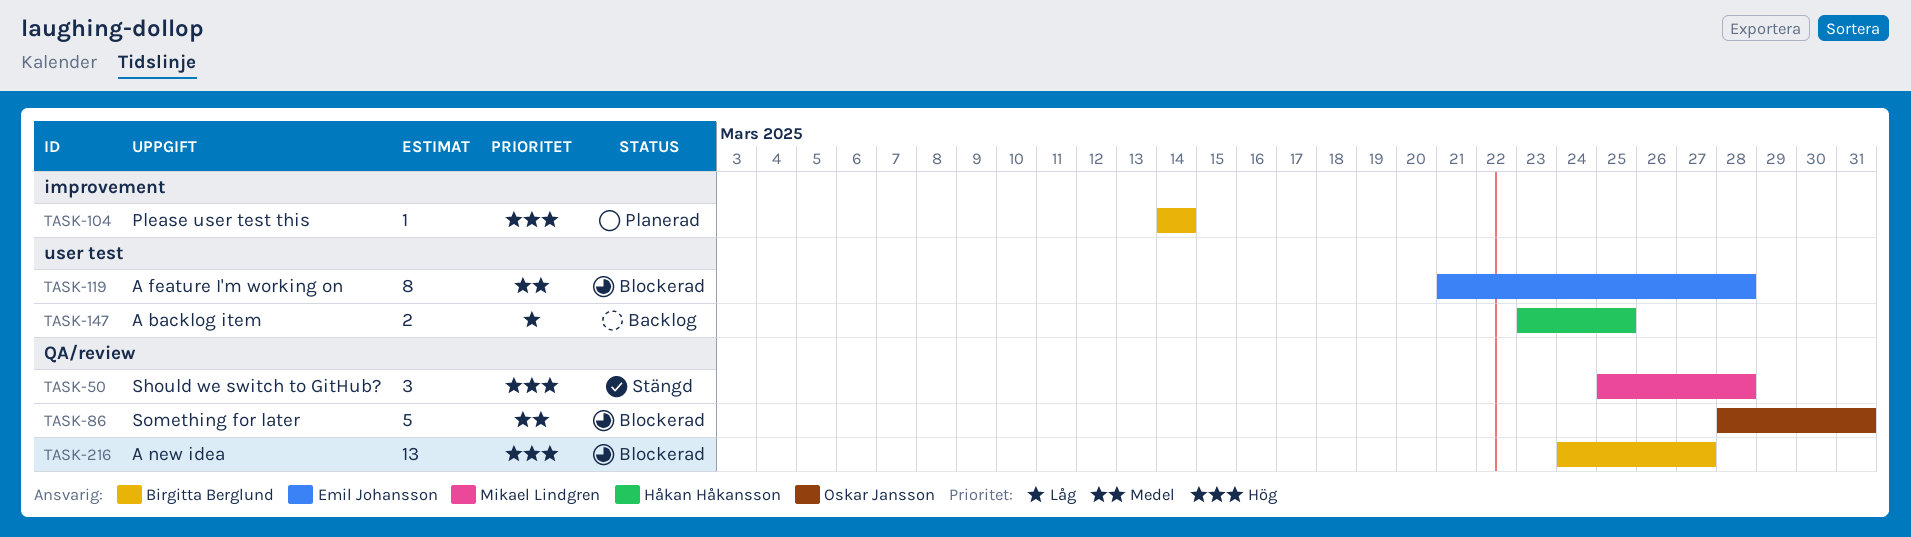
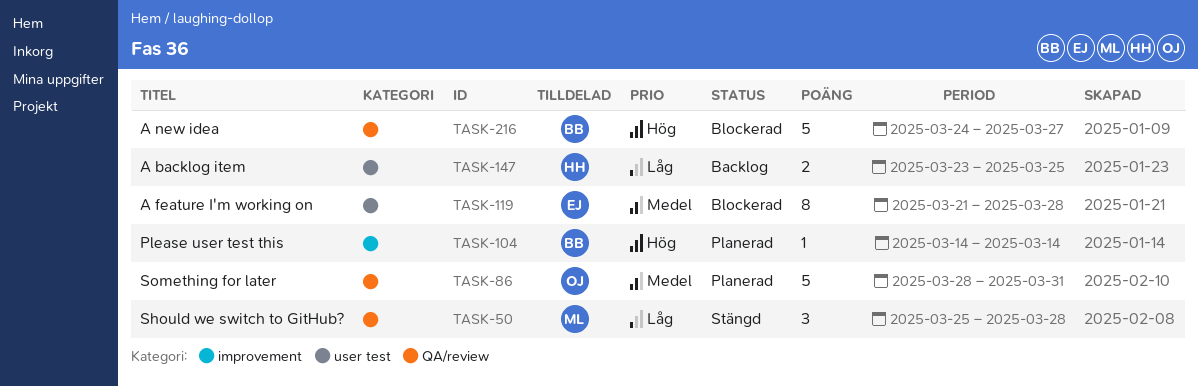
TASK-50, priority: Hög -> Låg
TASK-86, status: Blockerad -> Planerad
TASK-216, estimate: 13 -> 5

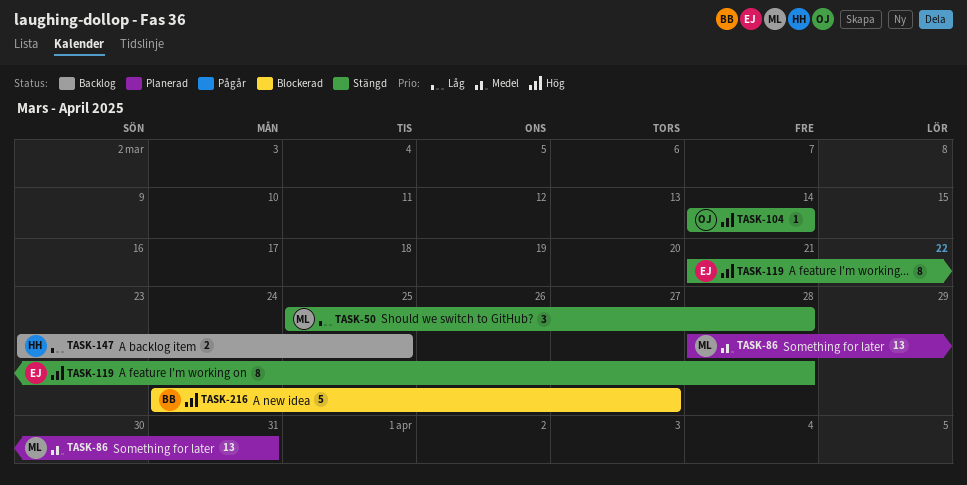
TASK-86, owner: OJ -> ML
TASK-86, estimate: 5 -> 13
TASK-104, status: Planerad -> Stängd
TASK-104, owner: BB -> OJ
TASK-119, status: Blockerad -> Stängd
TASK-119, priority: Medel -> Hög

